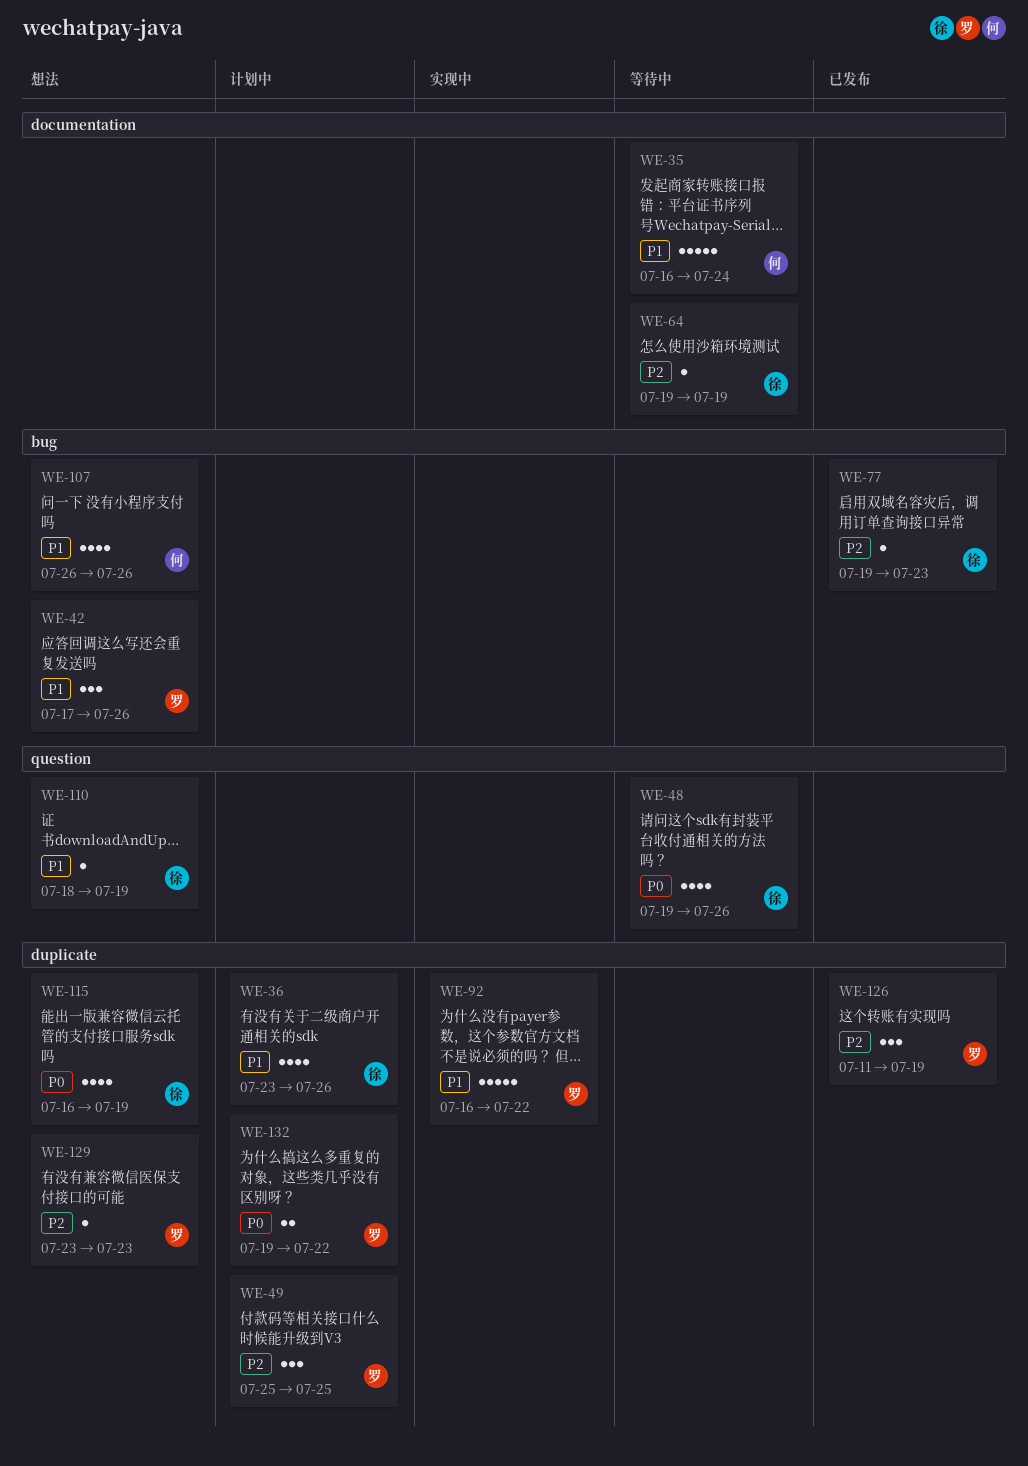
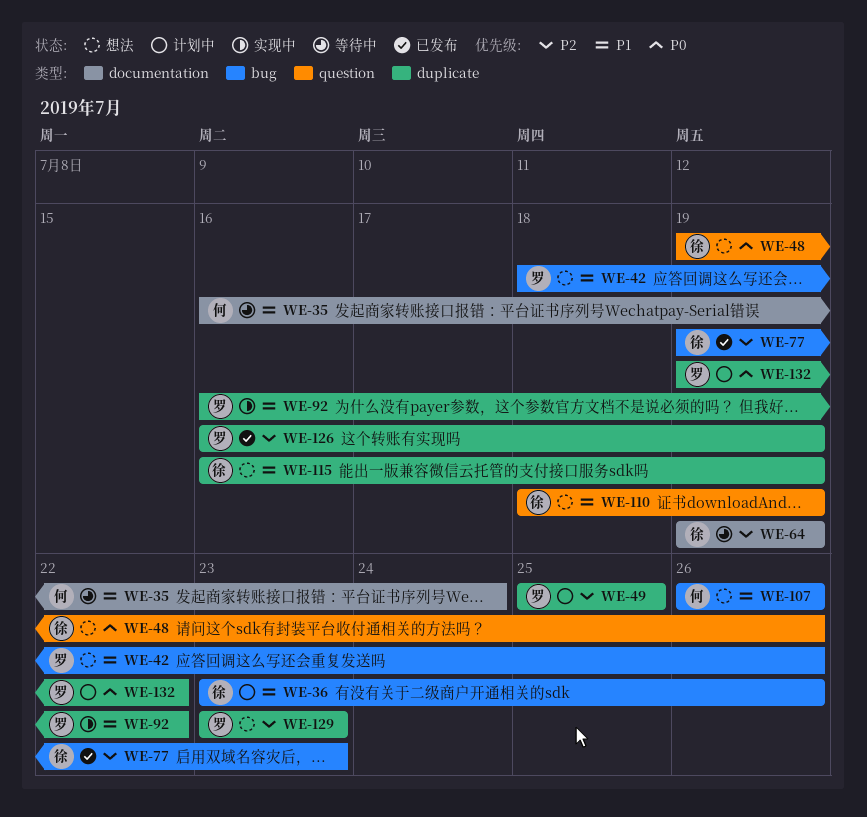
WE-36, label: duplicate -> bug
WE-42, start: Jul 17 -> Jul 18
WE-48, status: 等待中 -> 想法
WE-115, priority: P0 -> P1
WE-126, start: Jul 11 -> Jul 16

